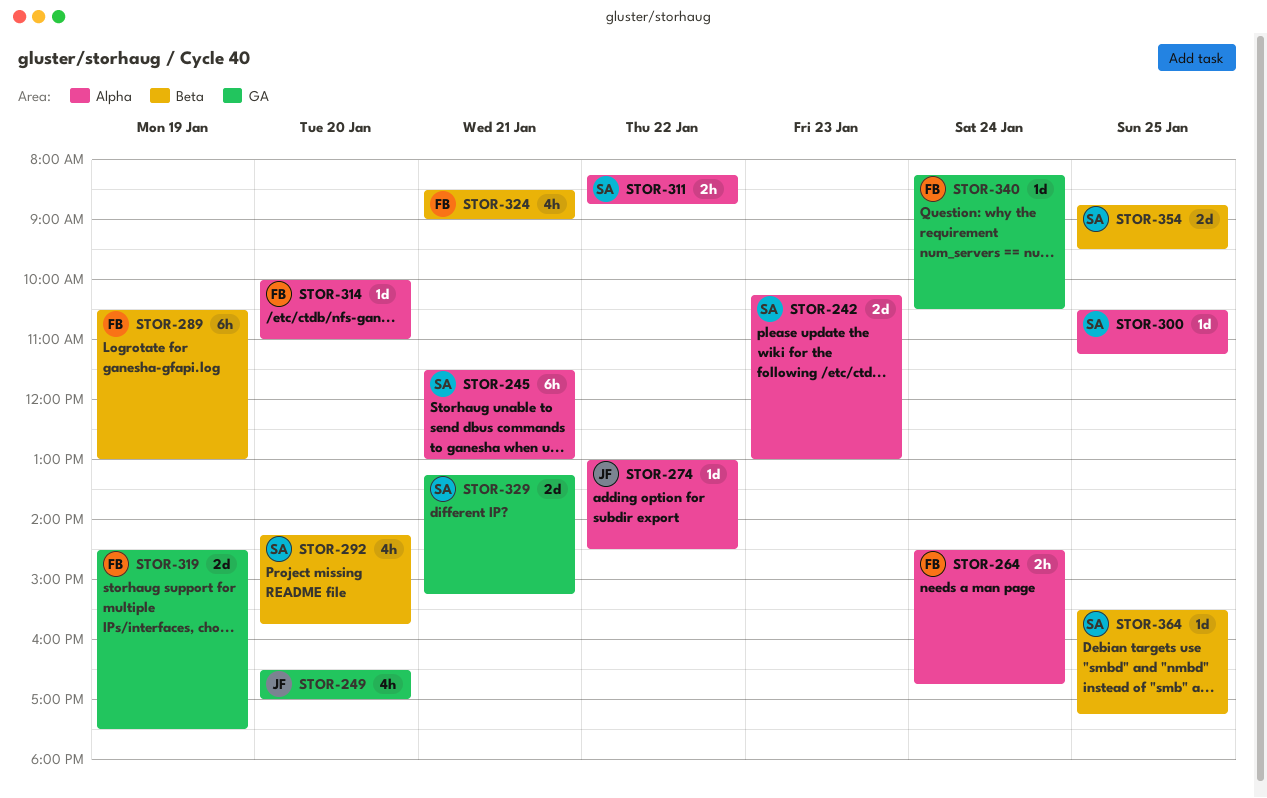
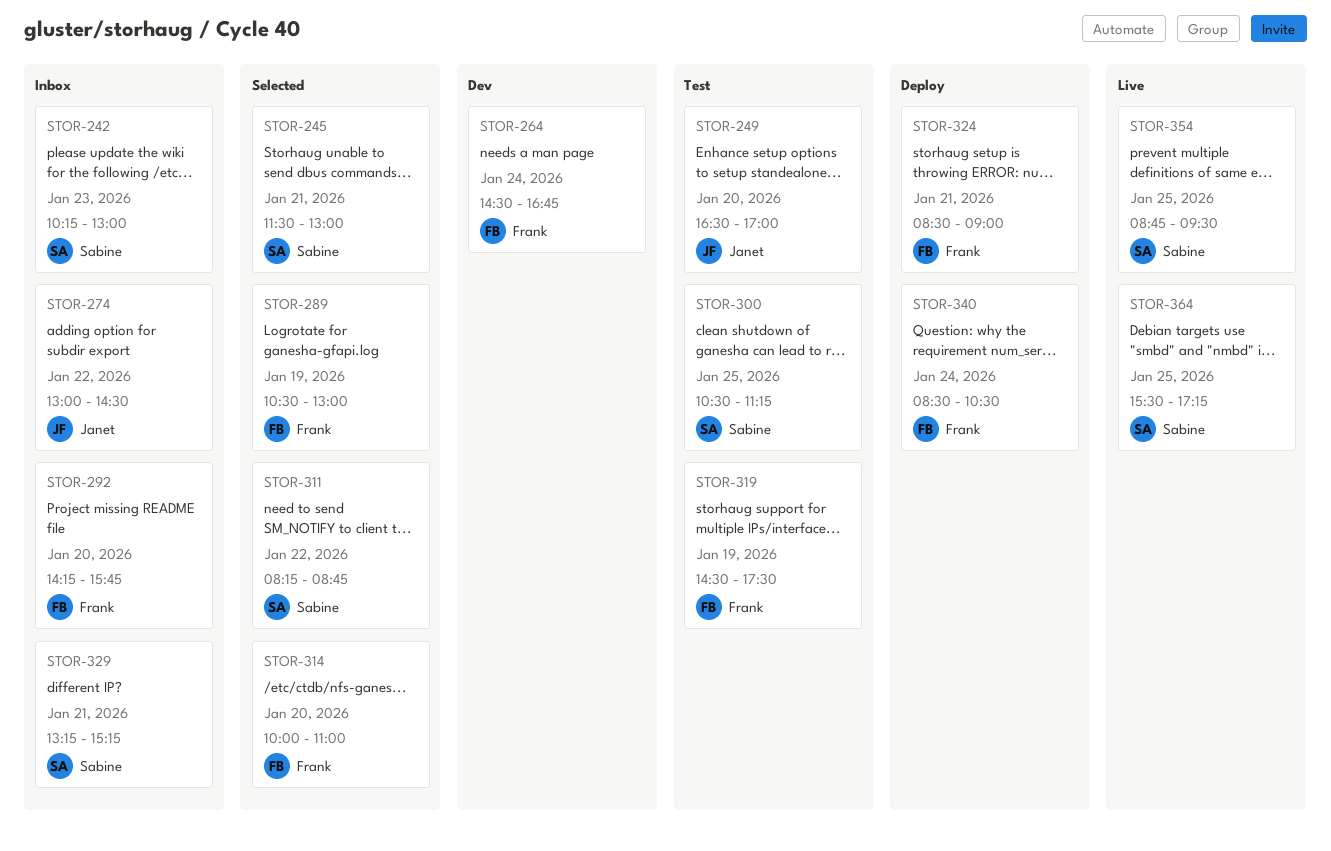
STOR-292, owner: Sabine -> Frank
STOR-340, begins: 08:15 -> 08:30

